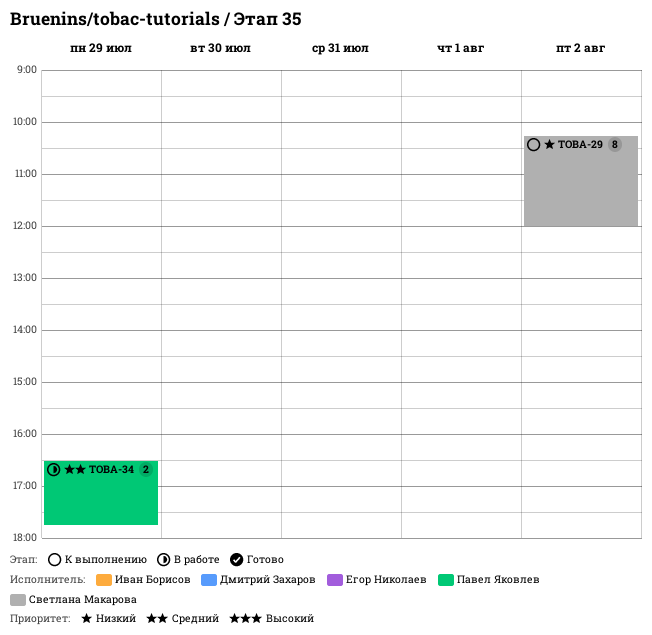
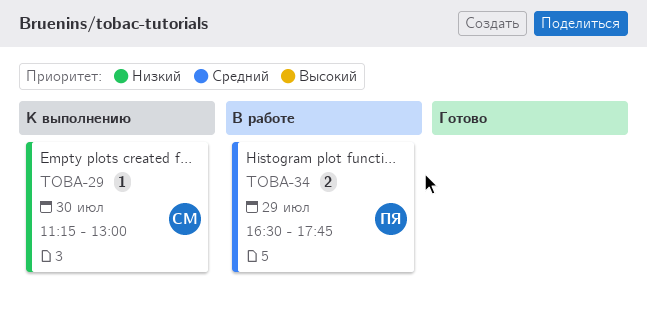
TOBA-29, estimate: 8 -> 1
TOBA-29, day: Aug 2 -> Jul 30
TOBA-29, begins: 10:15 -> 11:15
TOBA-29, ends: 12:00 -> 13:00

